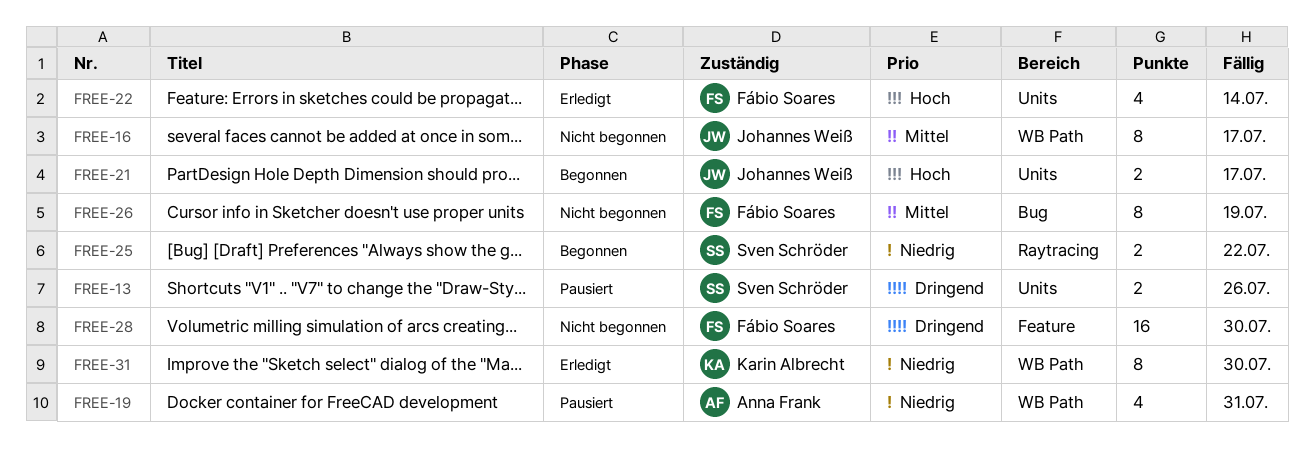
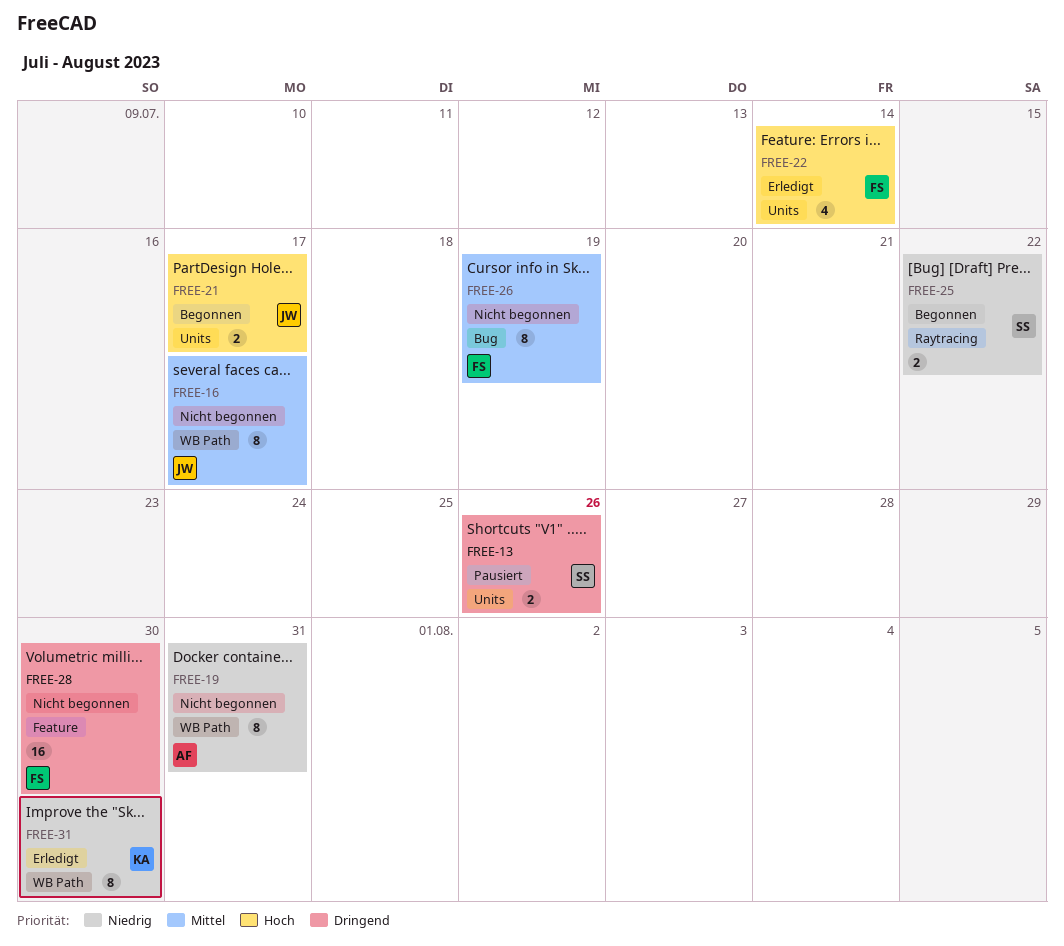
FREE-19, status: Pausiert -> Nicht begonnen
FREE-19, estimate: 4 -> 8

